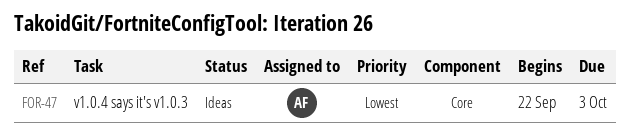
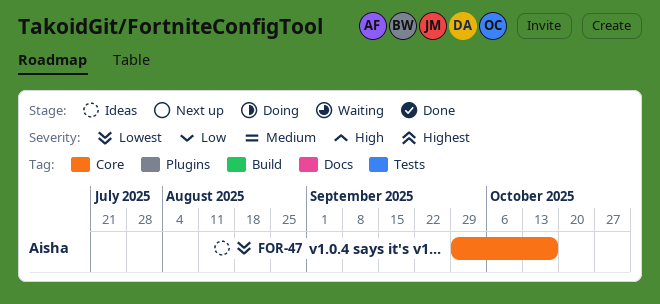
FOR-47, start: Sep 22 -> Sep 29
FOR-47, due: Oct 3 -> Oct 17

